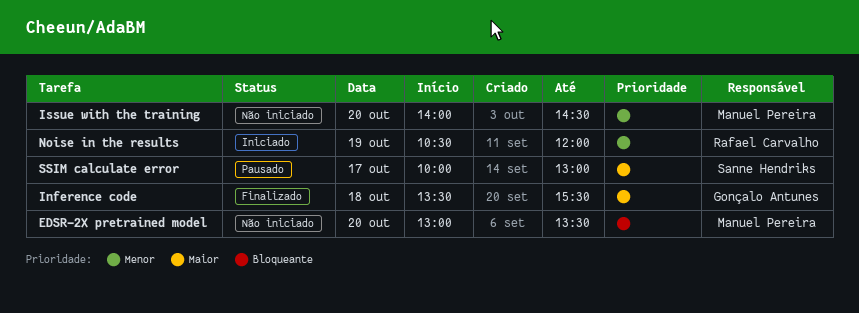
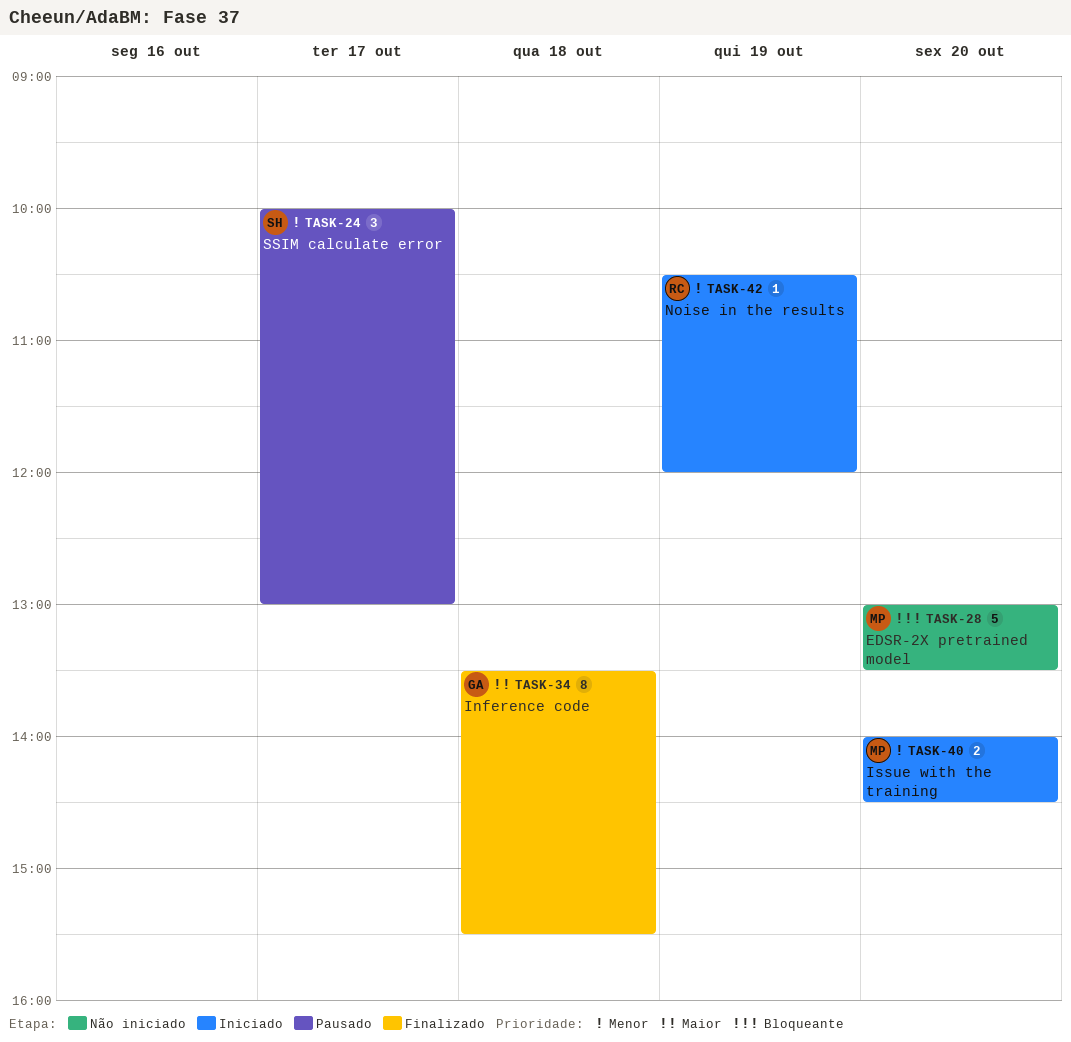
Issue with the training, status: Não iniciado -> Iniciado
SSIM calculate error, priority: Maior -> Menor

